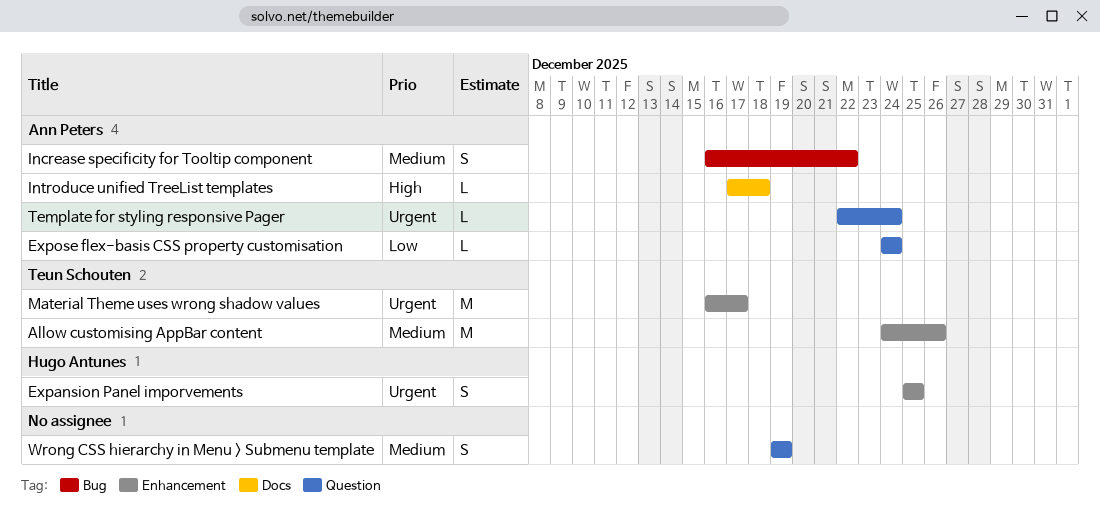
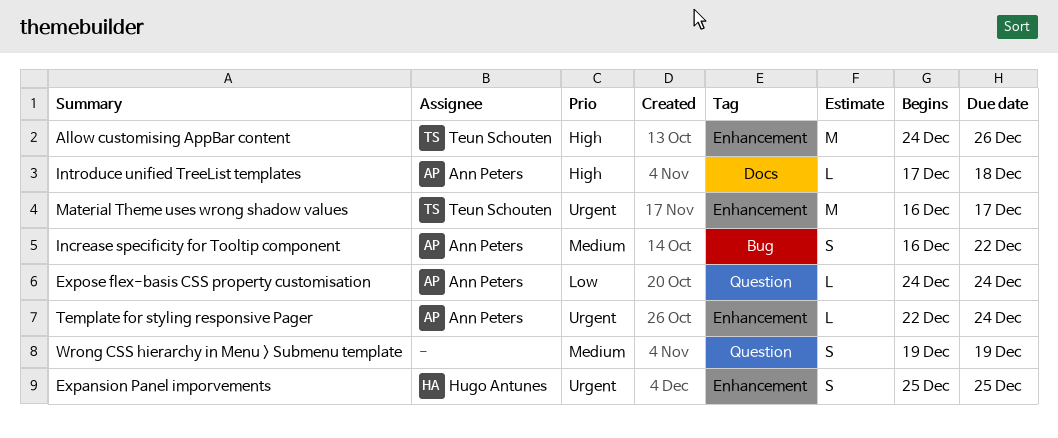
Allow customising AppBar content, priority: Medium -> High
Template for styling responsive Pager, label: Question -> Enhancement

